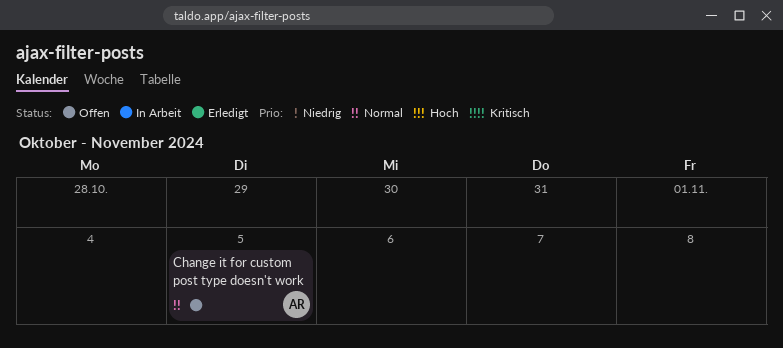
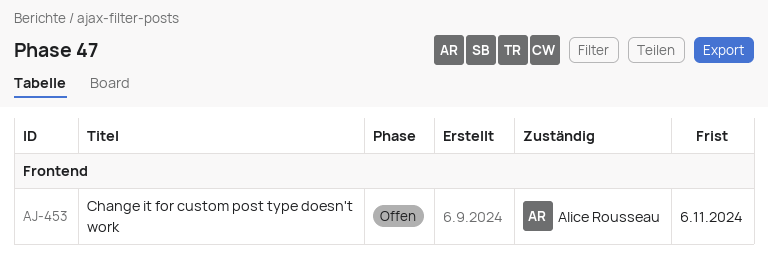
Change it for custom post type doesn't work, due: Nov 5 -> Nov 6

